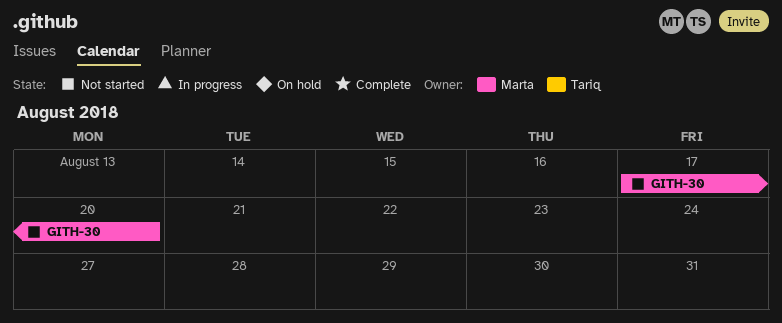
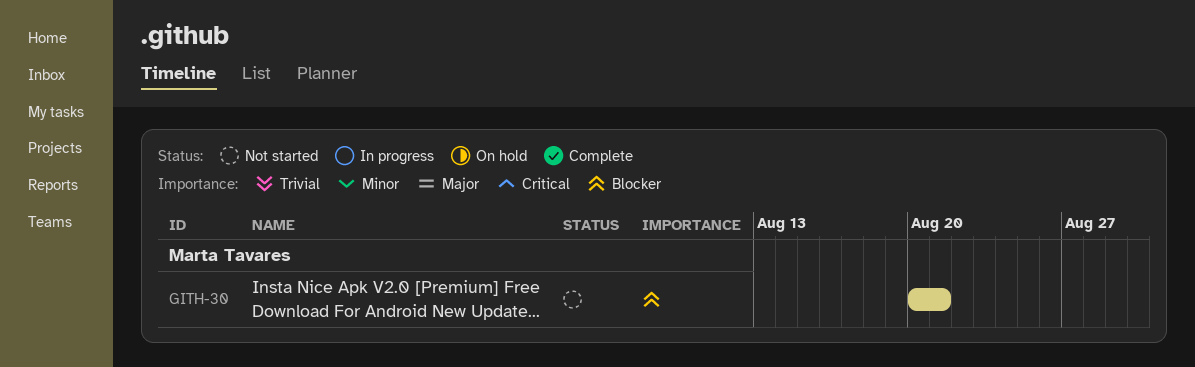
GITH-30, start: Aug 17 -> Aug 20
GITH-30, due: Aug 20 -> Aug 21

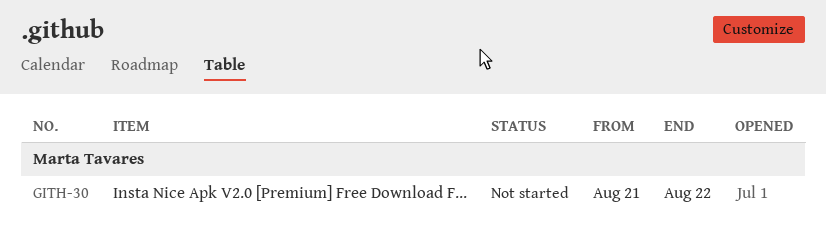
GITH-30, start: Aug 20 -> Aug 21
GITH-30, due: Aug 21 -> Aug 22

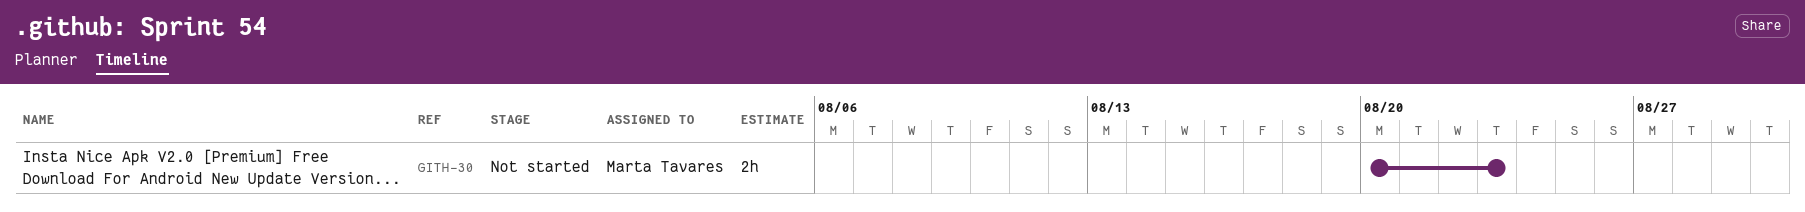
GITH-30, start: Aug 21 -> Aug 20
GITH-30, due: Aug 22 -> Aug 23

